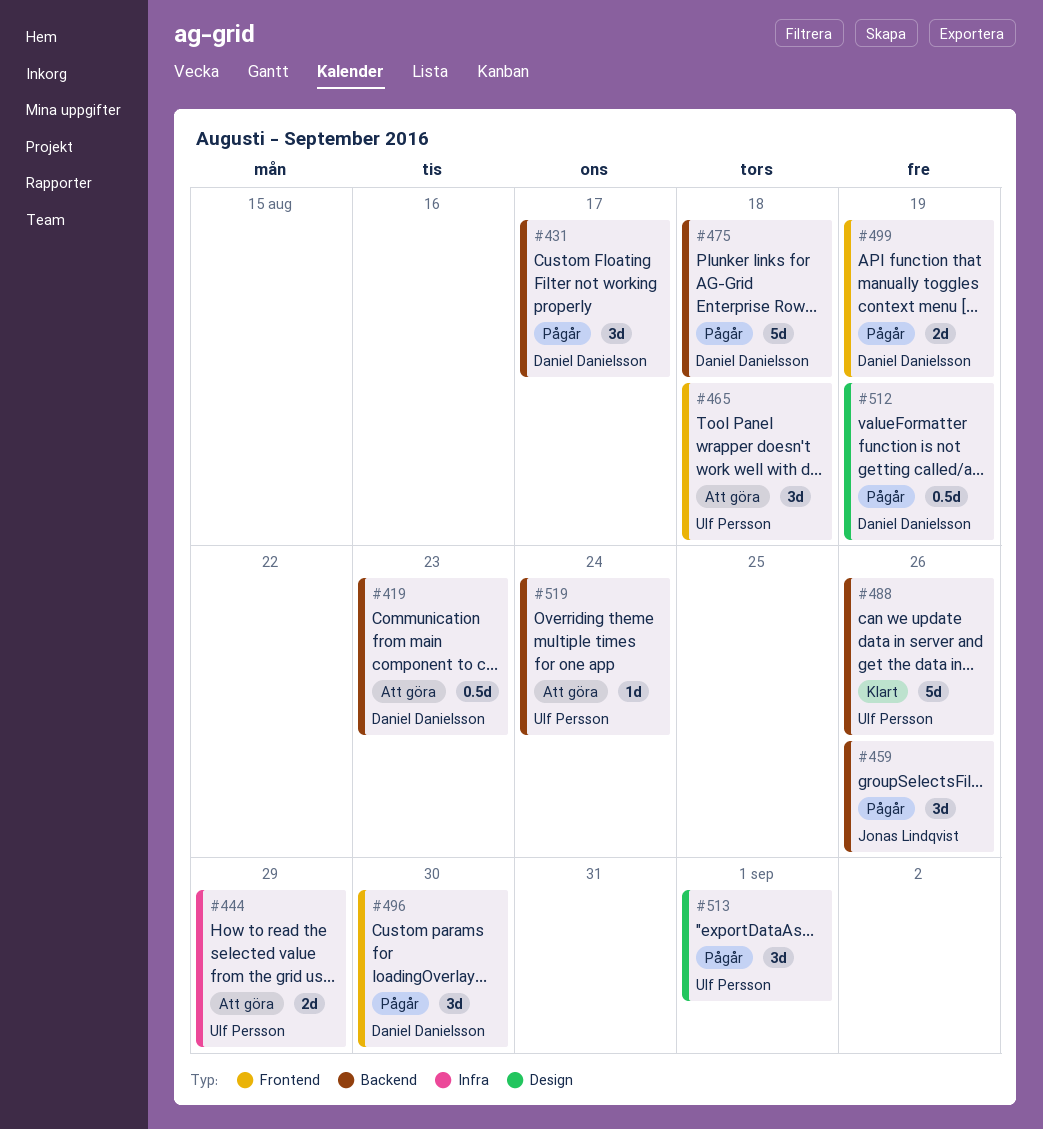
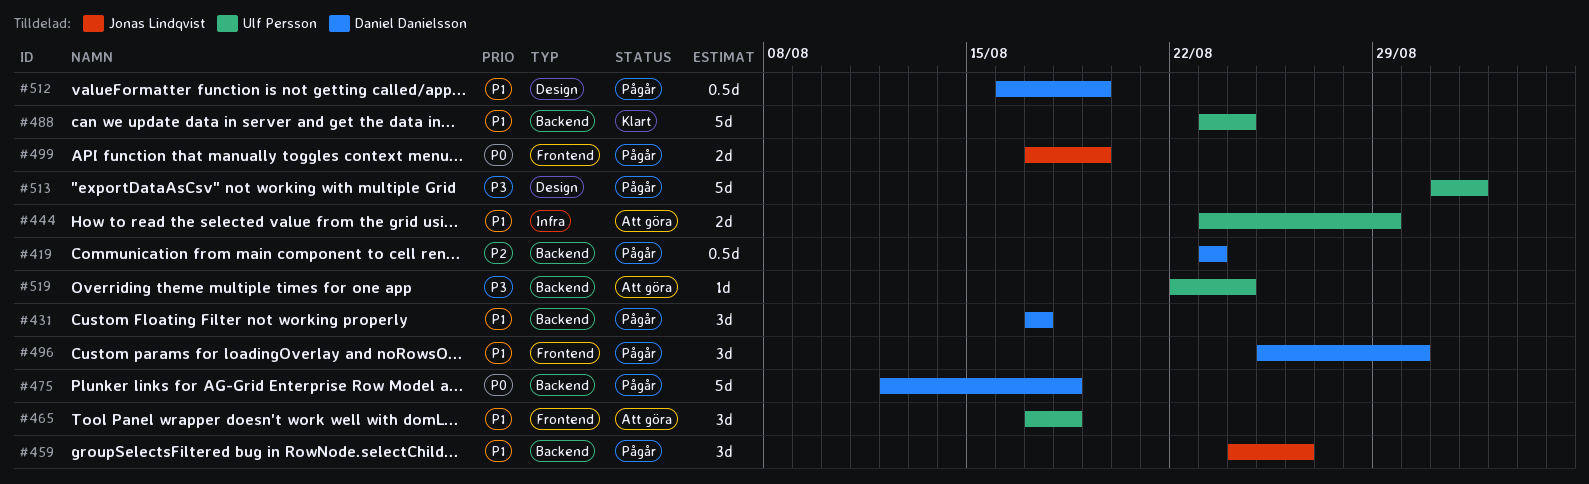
#419, status: Att göra -> Pågår
#488, due: Aug 26 -> Aug 24
#499, owner: Daniel Danielsson -> Jonas Lindqvist
#513, estimate: 3d -> 5d

